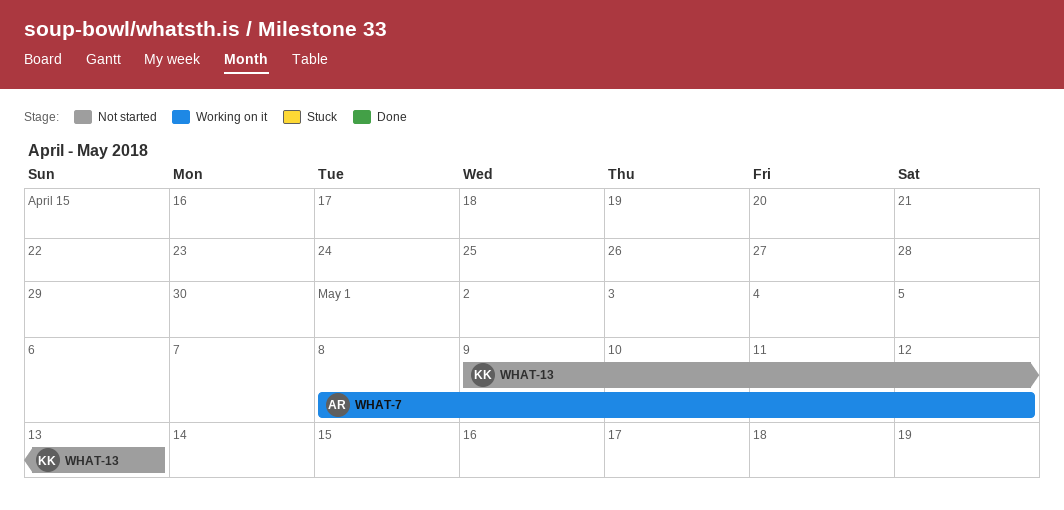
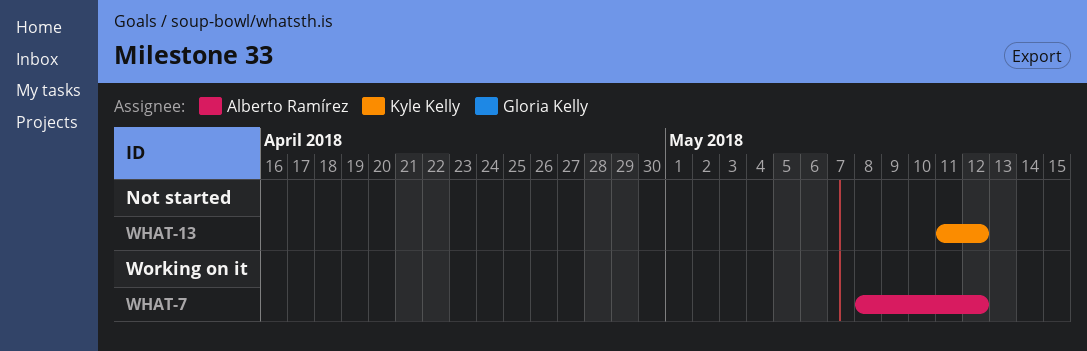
WHAT-13, start: May 9 -> May 11
WHAT-13, due: May 13 -> May 12

